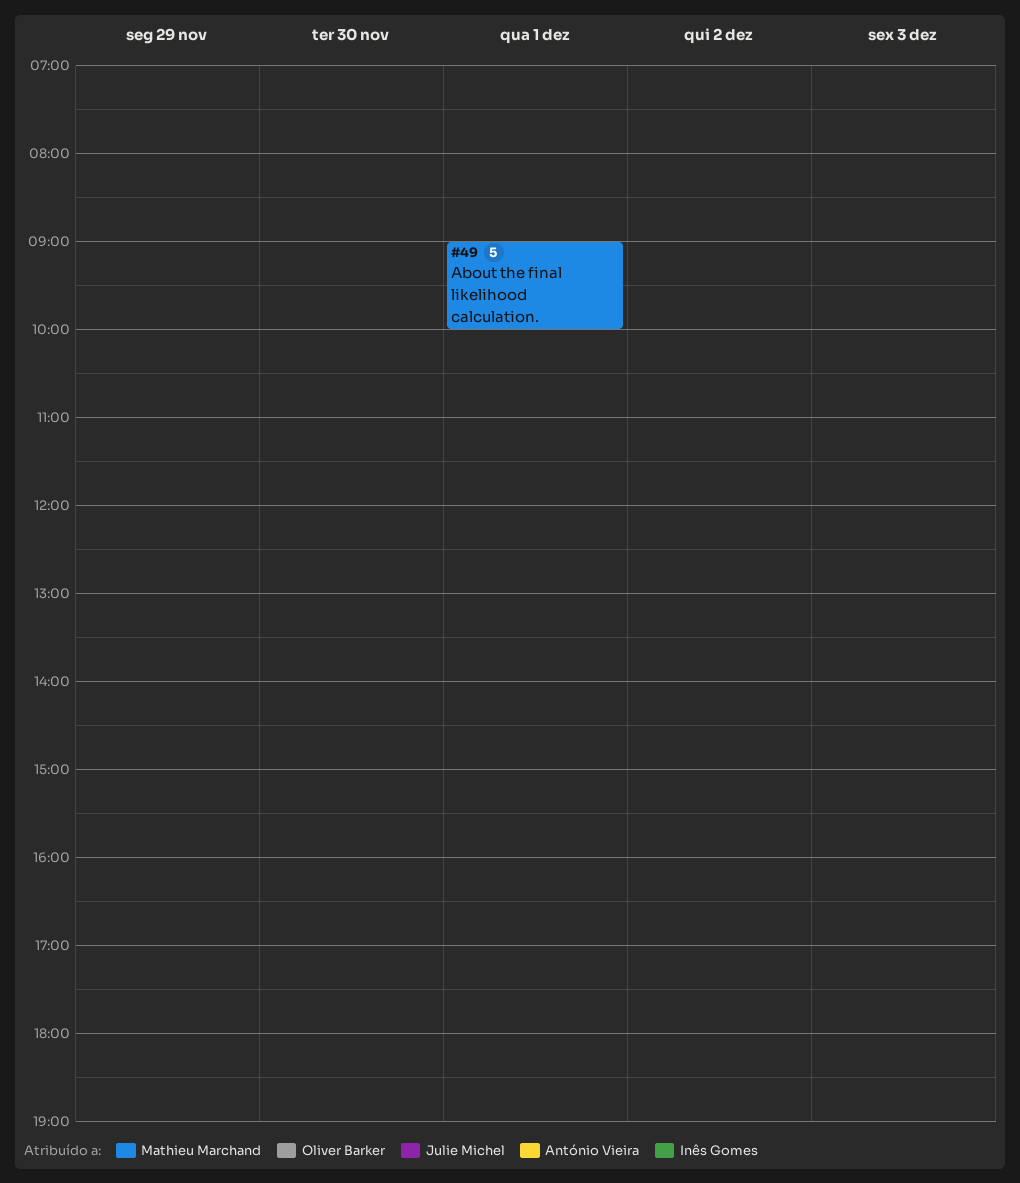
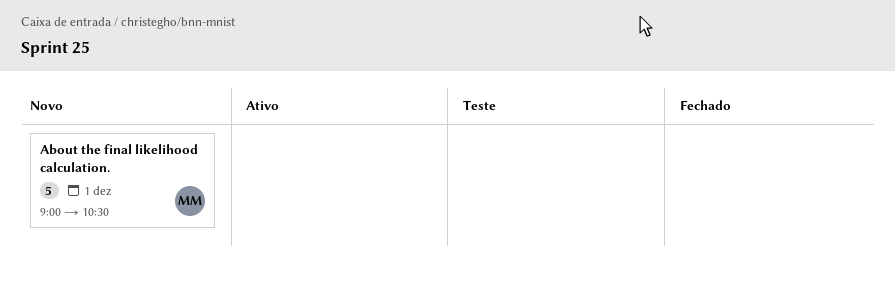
About the final likelihood calculation., ends: 10:00 -> 10:30

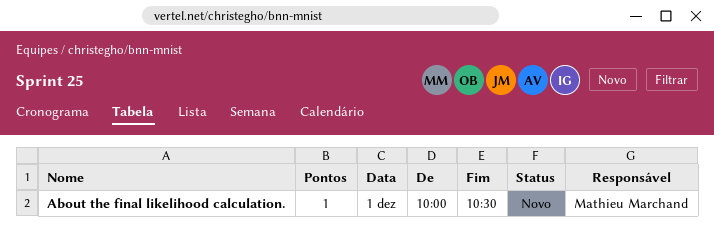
About the final likelihood calculation., estimate: 5 -> 1
About the final likelihood calculation., begins: 09:00 -> 10:00

